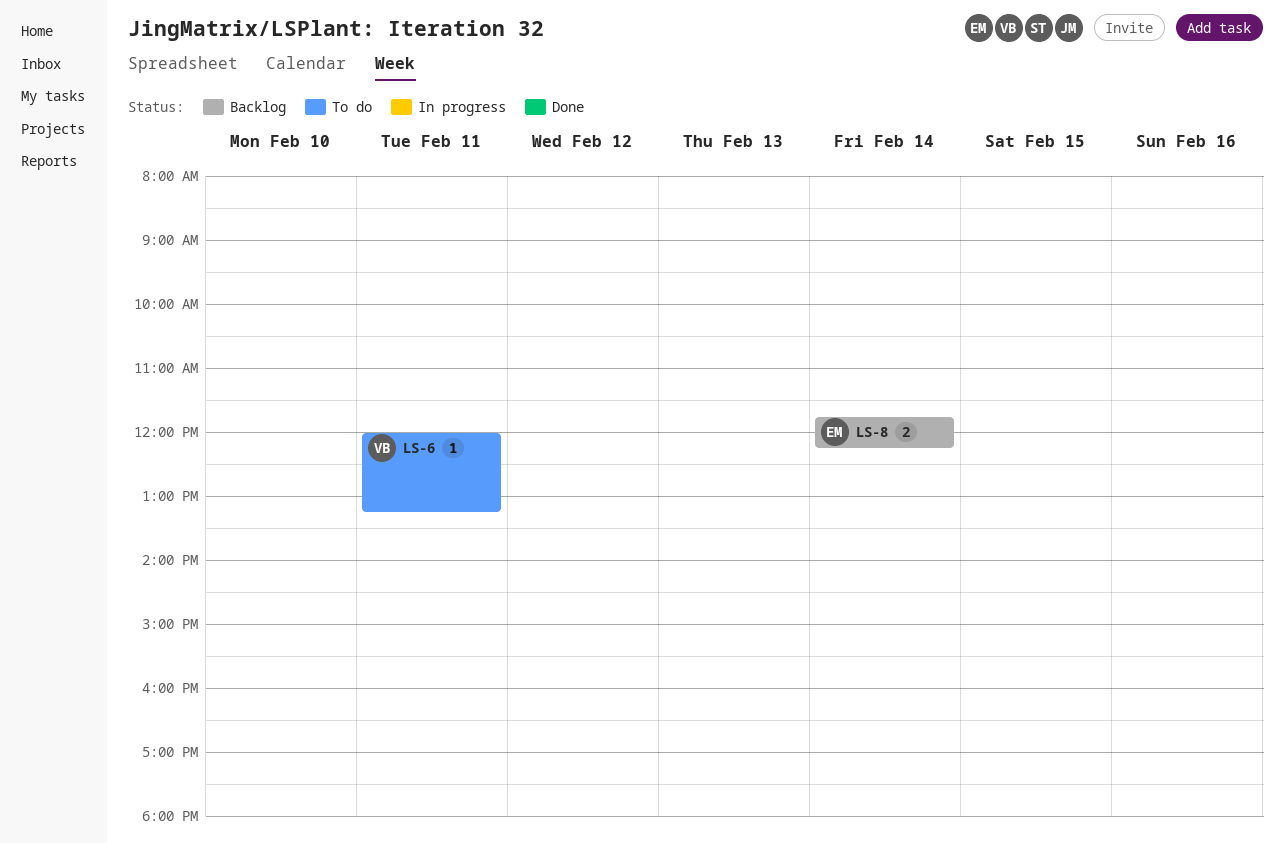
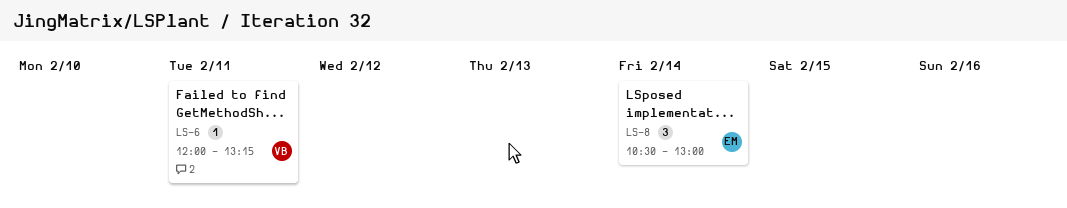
LS-8, estimate: 2 -> 3
LS-8, begins: 11:45 -> 10:30
LS-8, ends: 12:15 -> 13:00

